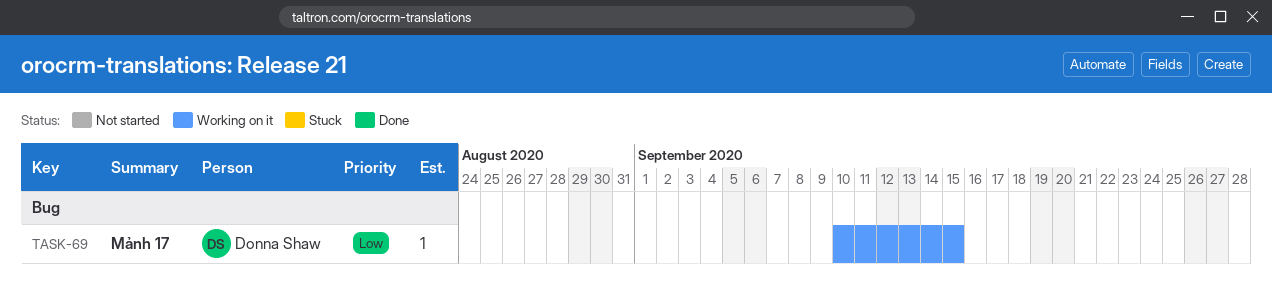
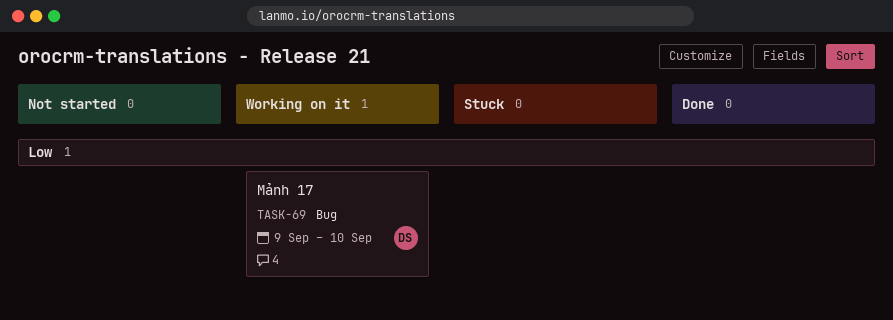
TASK-69, start: Sep 10 -> Sep 9
TASK-69, due: Sep 15 -> Sep 10

